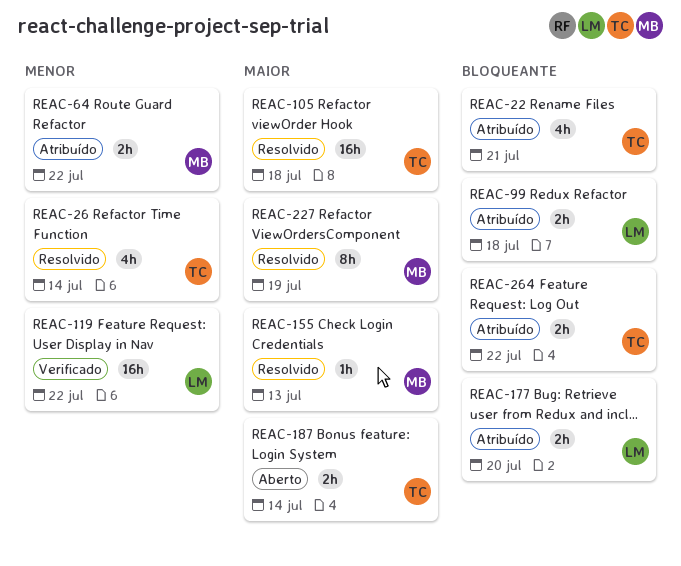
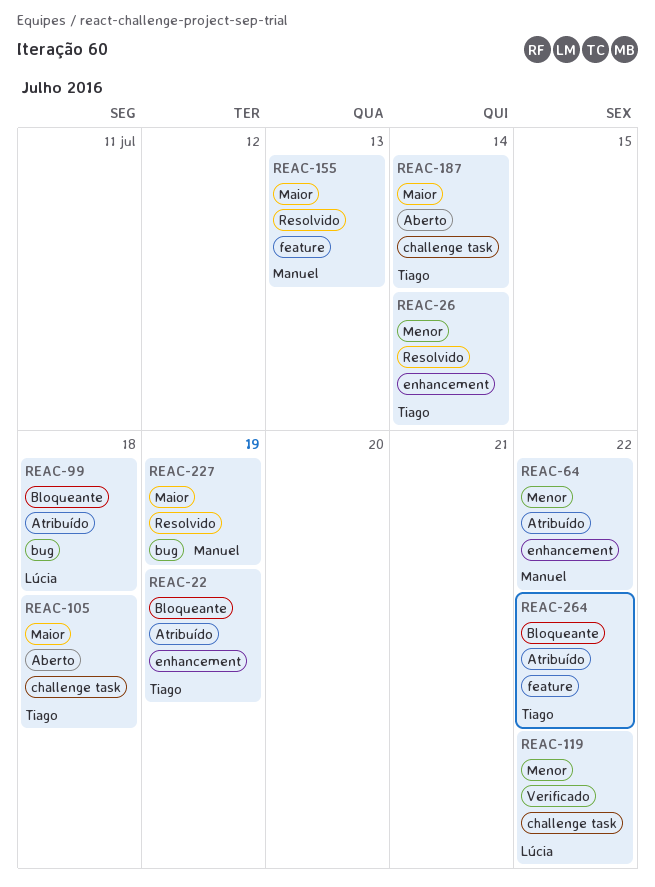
REAC-22, due: Jul 21 -> Jul 19
REAC-105, status: Resolvido -> Aberto
REAC-177: present -> none

